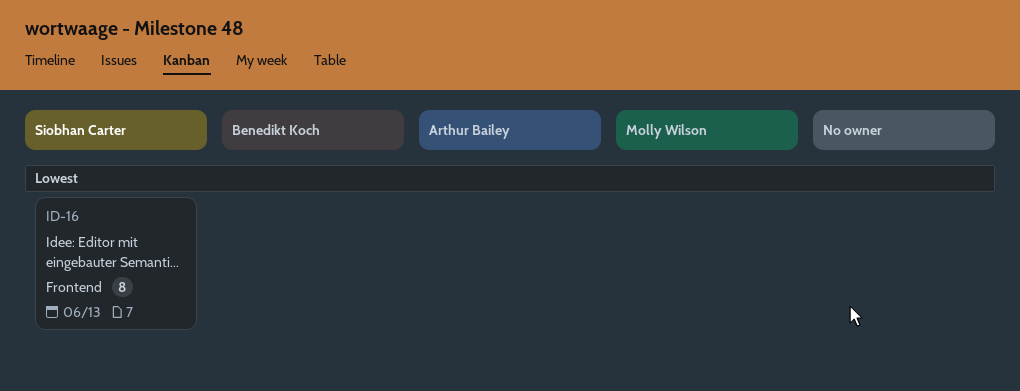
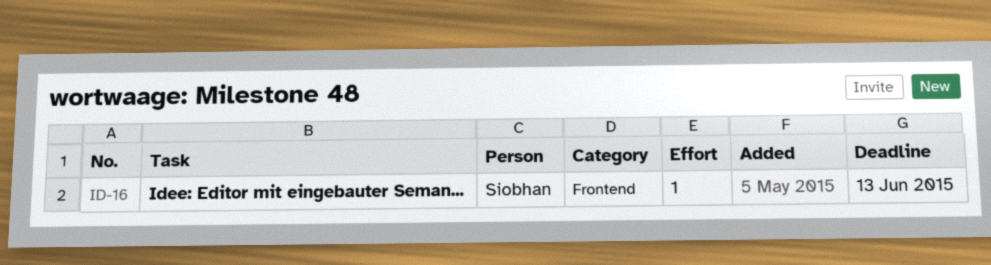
ID-16, estimate: 8 -> 1

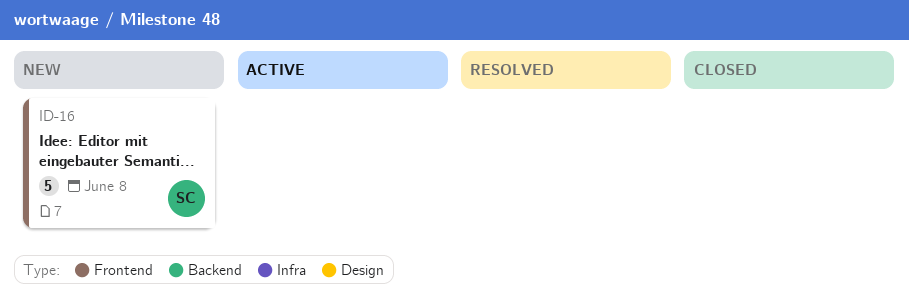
ID-16, estimate: 1 -> 5
ID-16, due: Jun 13 -> Jun 8

